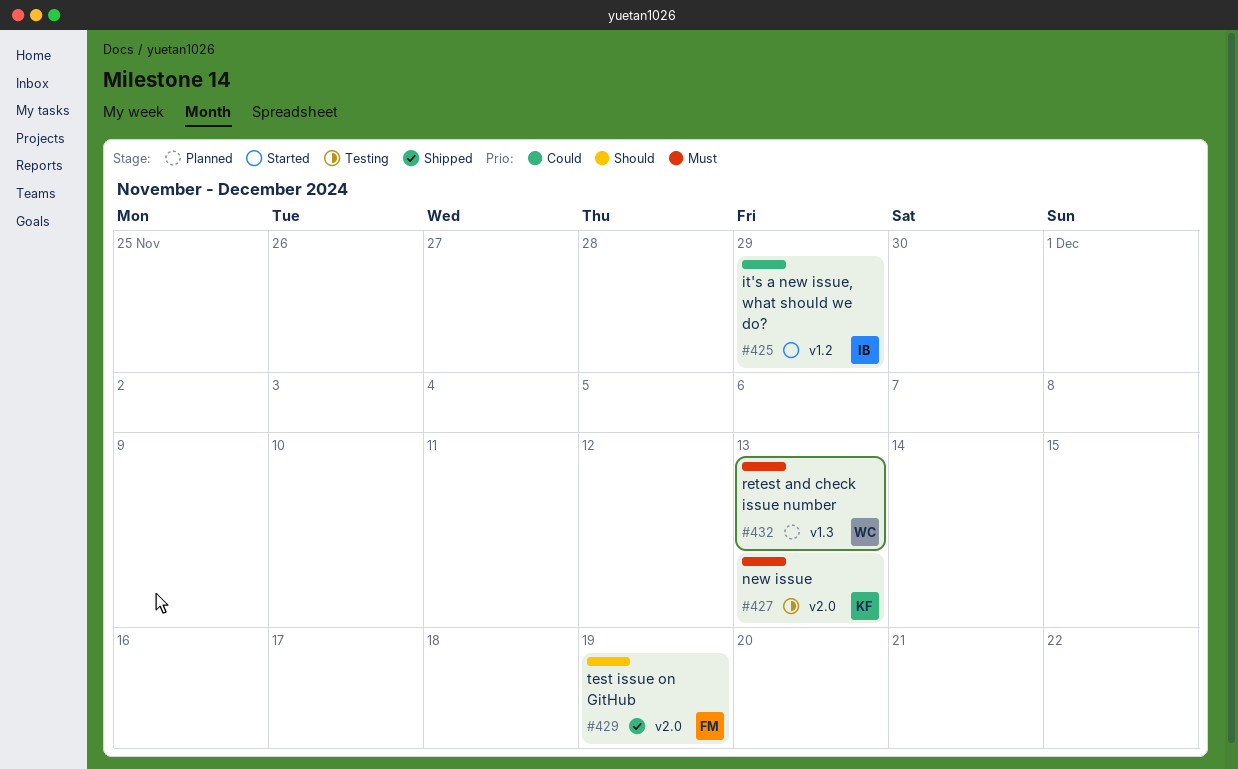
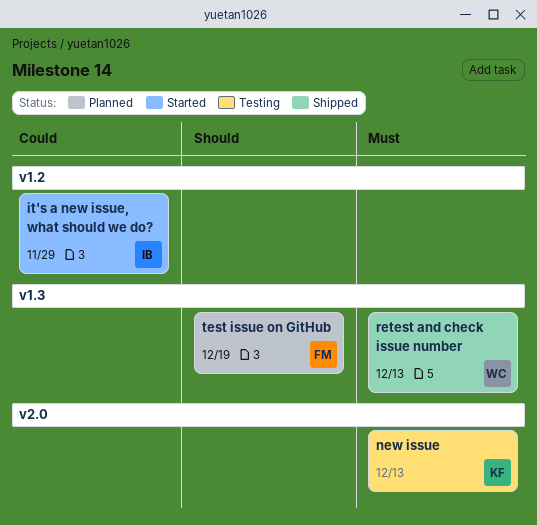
retest and check issue number, status: Planned -> Shipped
test issue on GitHub, status: Shipped -> Planned
test issue on GitHub, label: v2.0 -> v1.3

